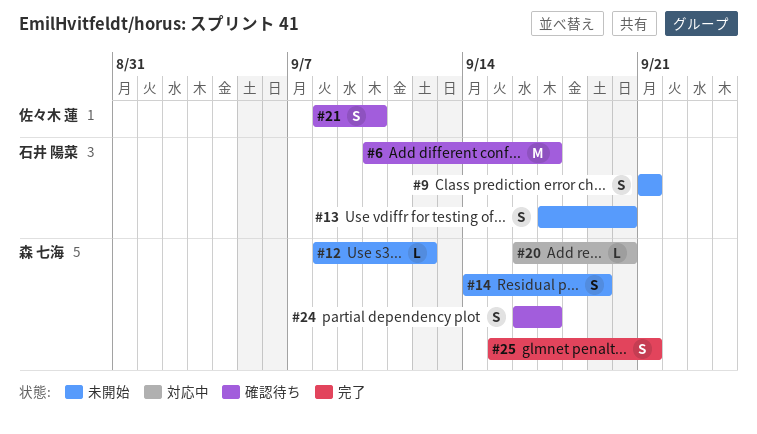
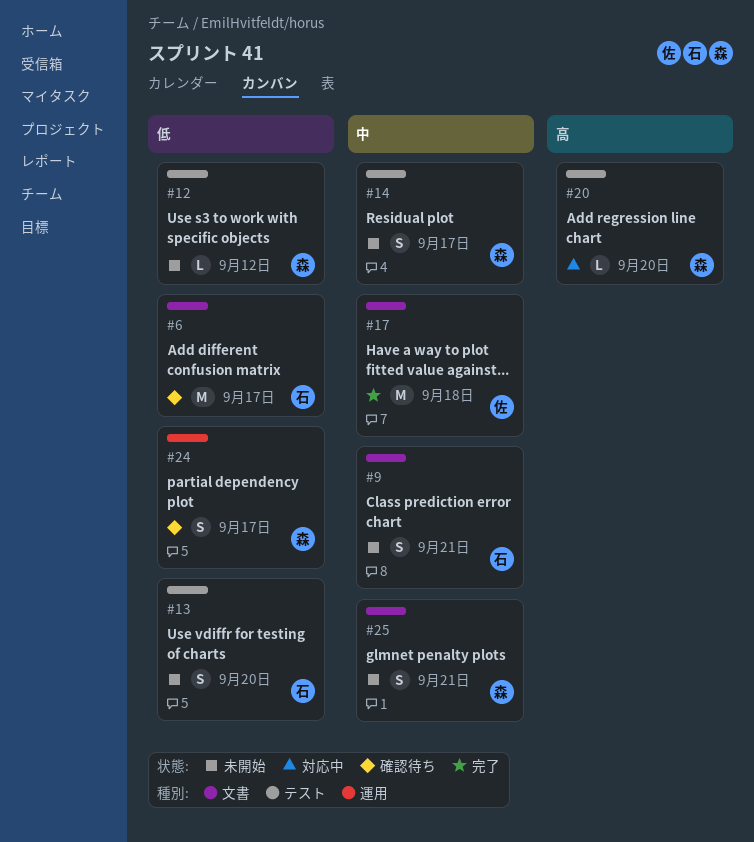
#14, due: Sep 19 -> Sep 17
#17: none -> present
#21: present -> none
#25, status: 完了 -> 未開始

